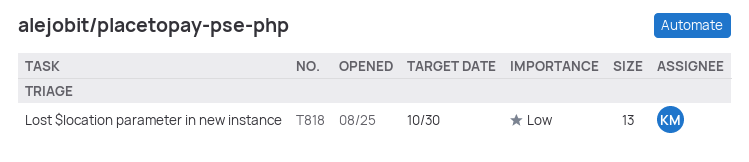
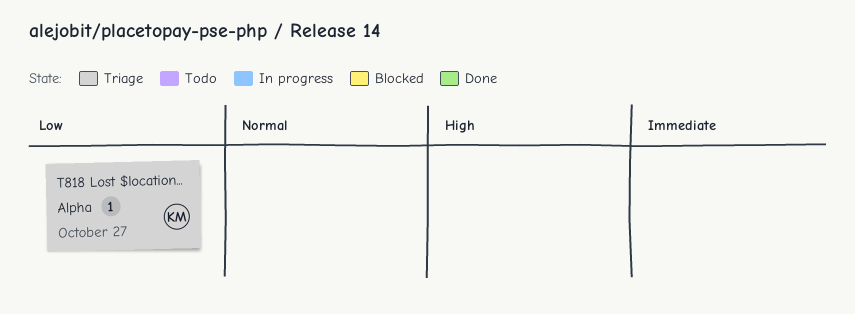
T818, estimate: 13 -> 1
T818, due: Oct 30 -> Oct 27

